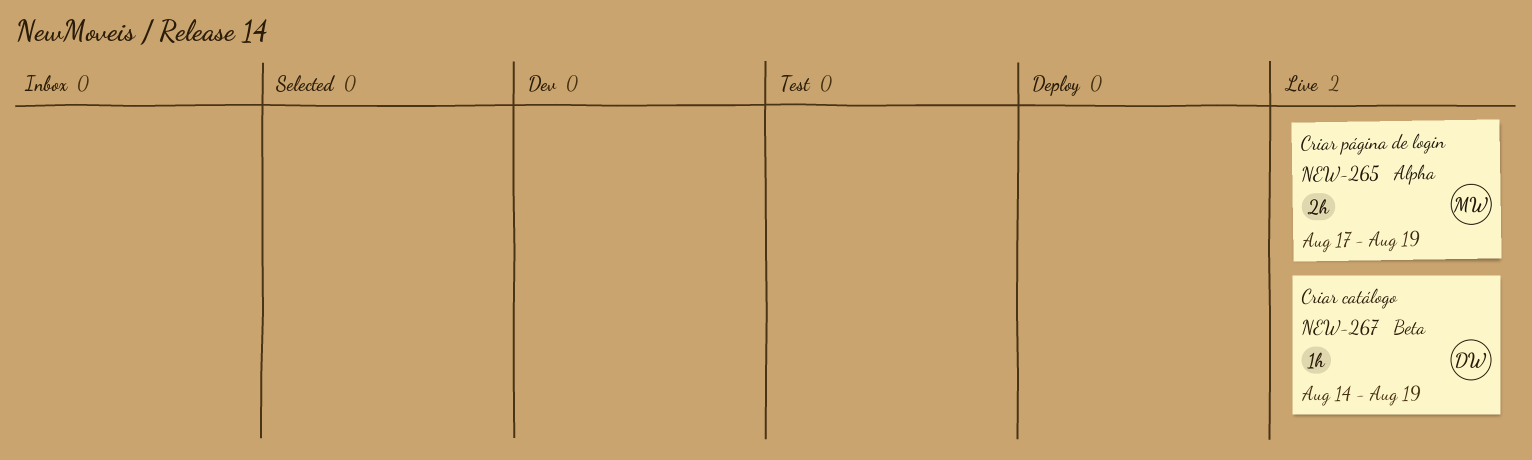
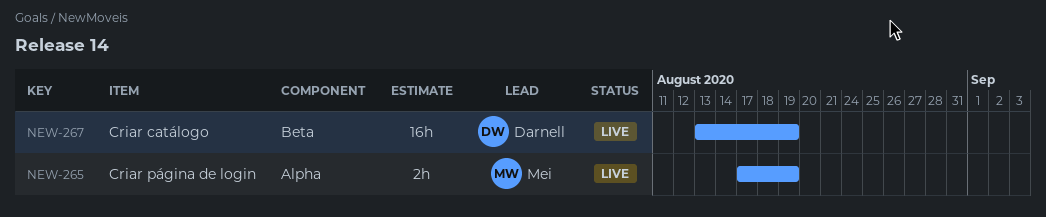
NEW-267, estimate: 1h -> 16h
NEW-267, start: Aug 14 -> Aug 13

